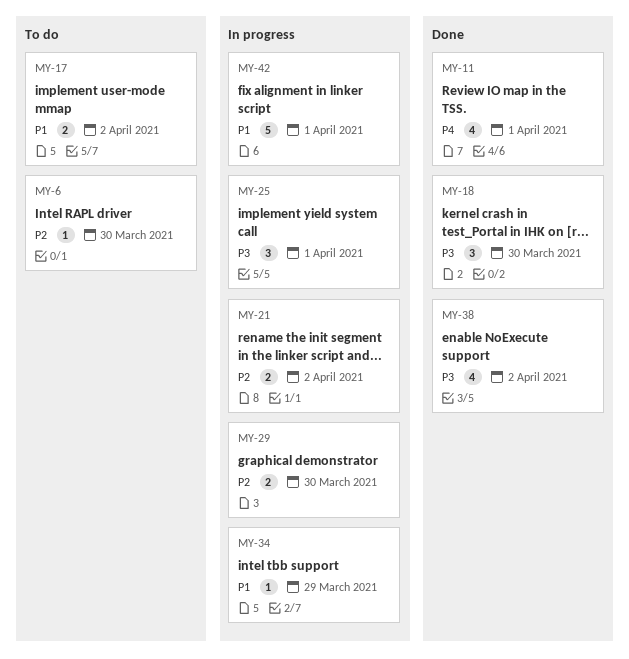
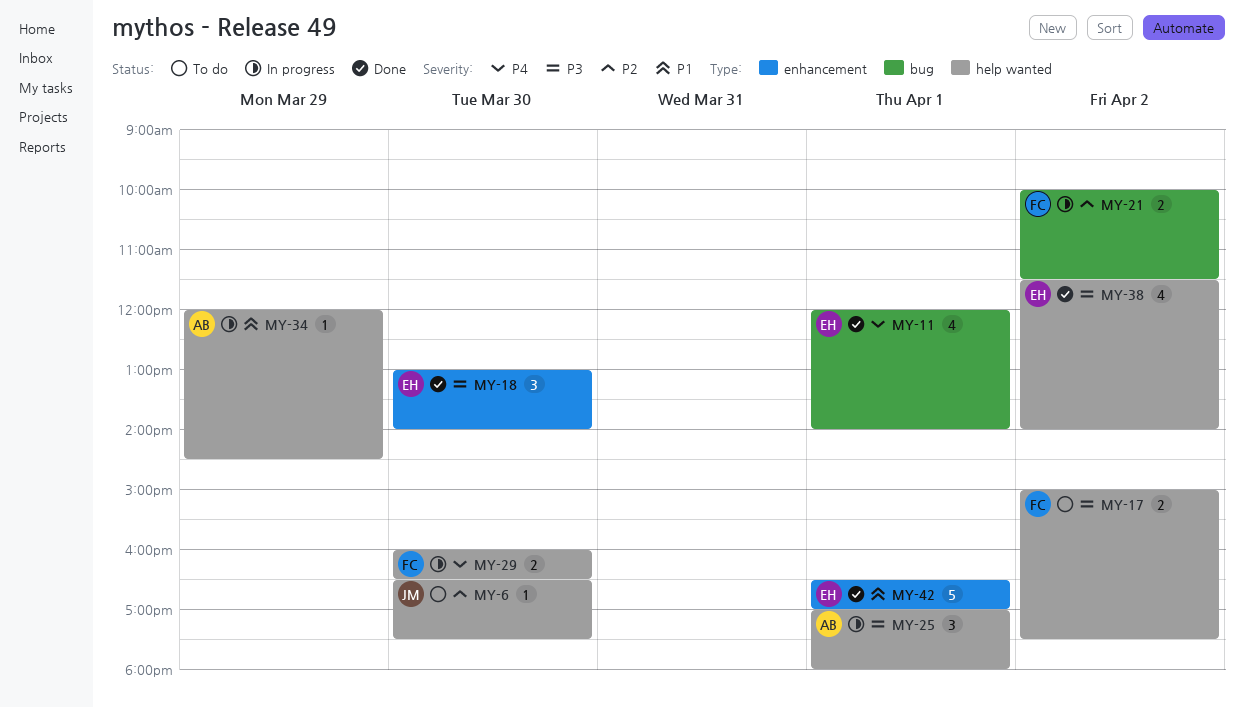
MY-17, priority: P1 -> P3
MY-29, priority: P2 -> P4
MY-42, status: In progress -> Done

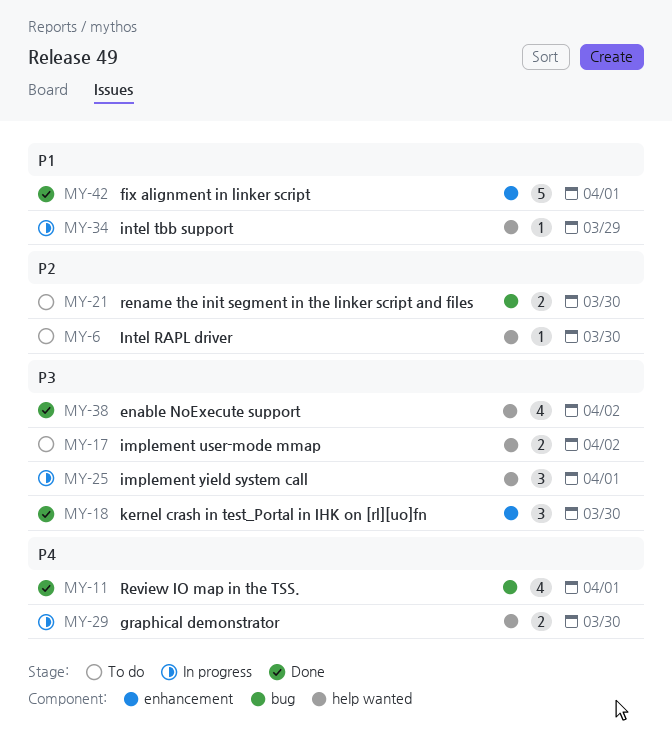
MY-21, status: In progress -> To do
MY-21, day: Apr 2 -> Mar 30

